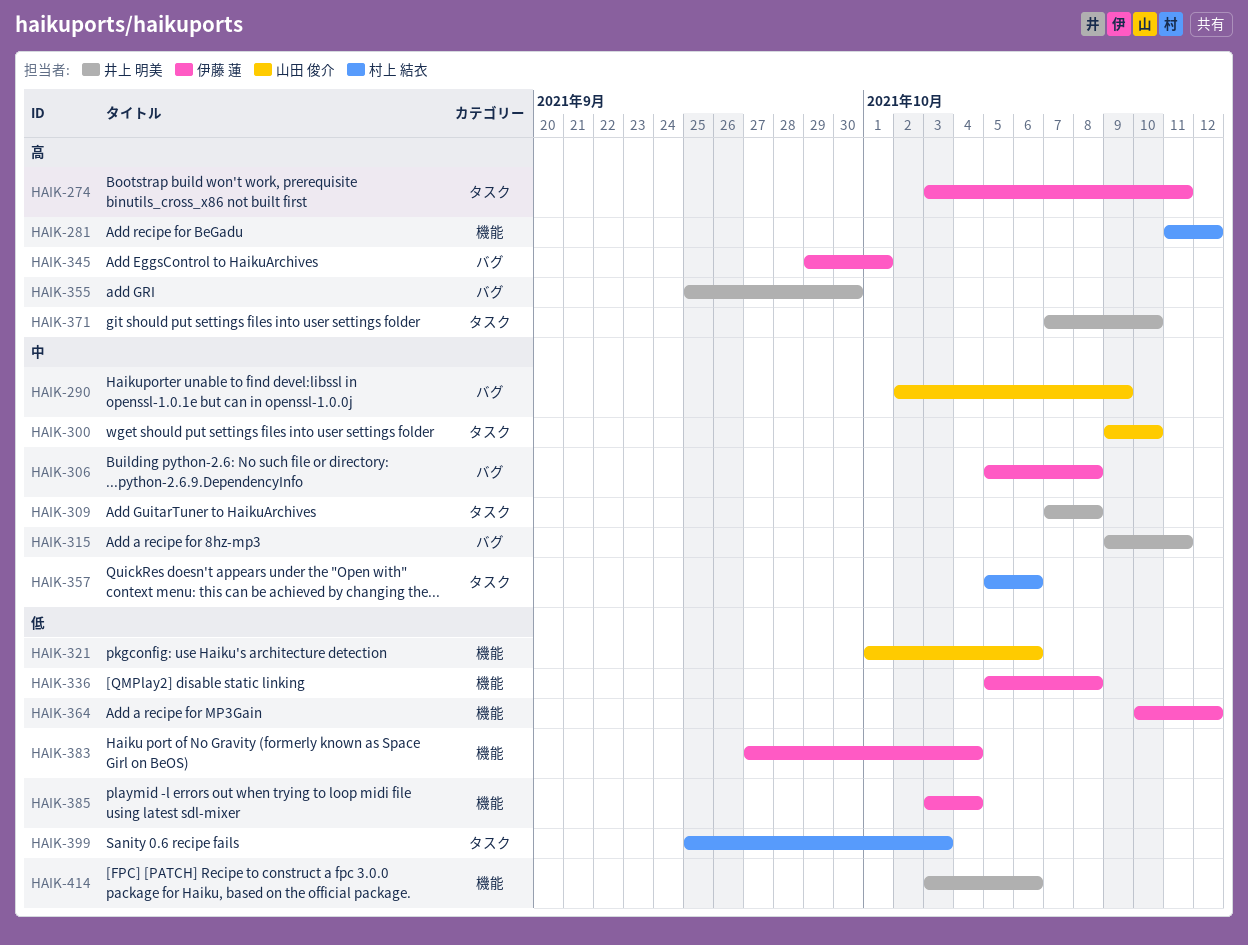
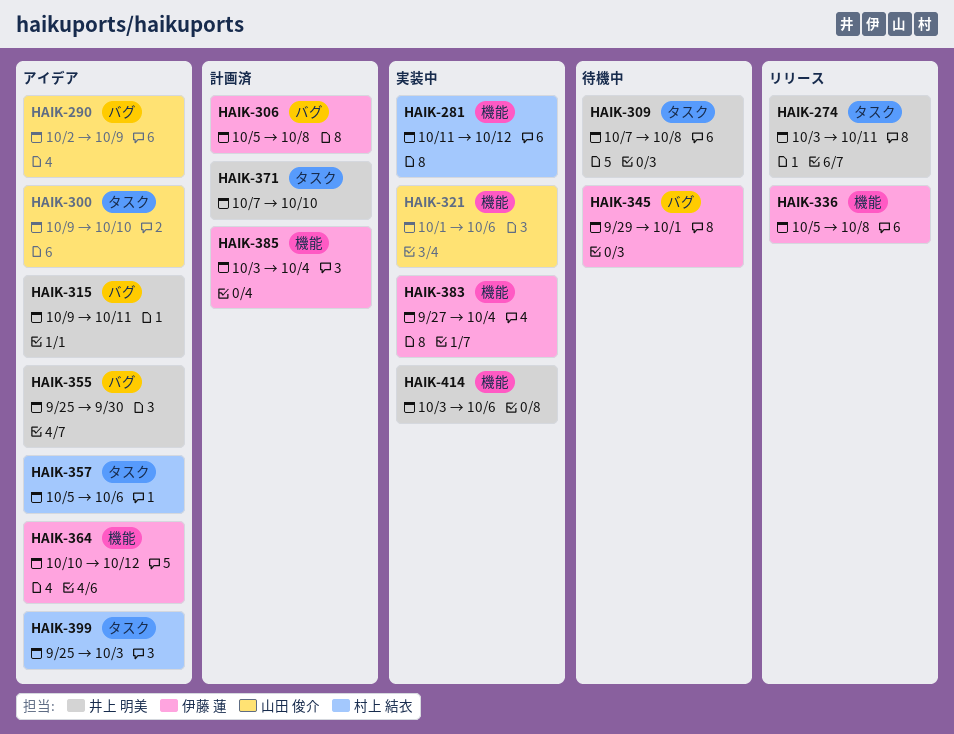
HAIK-274, owner: 伊藤 蓮 -> 井上 明美

